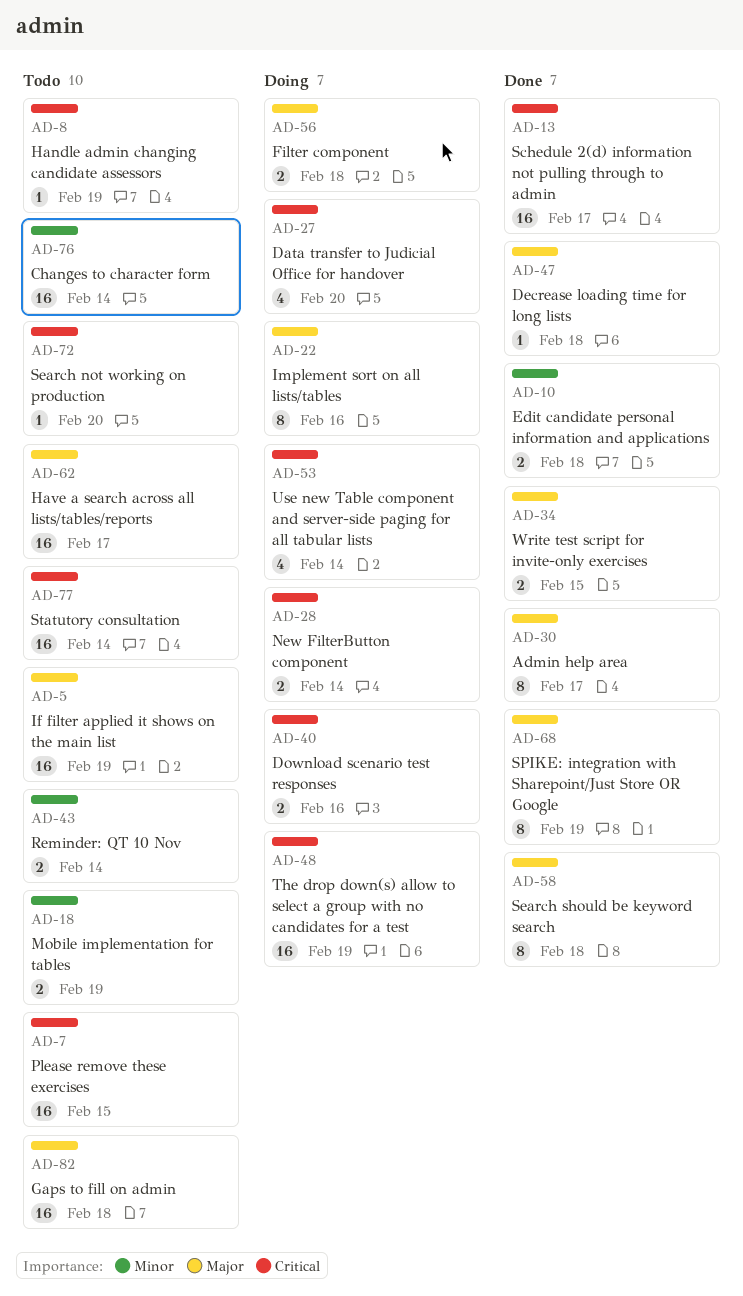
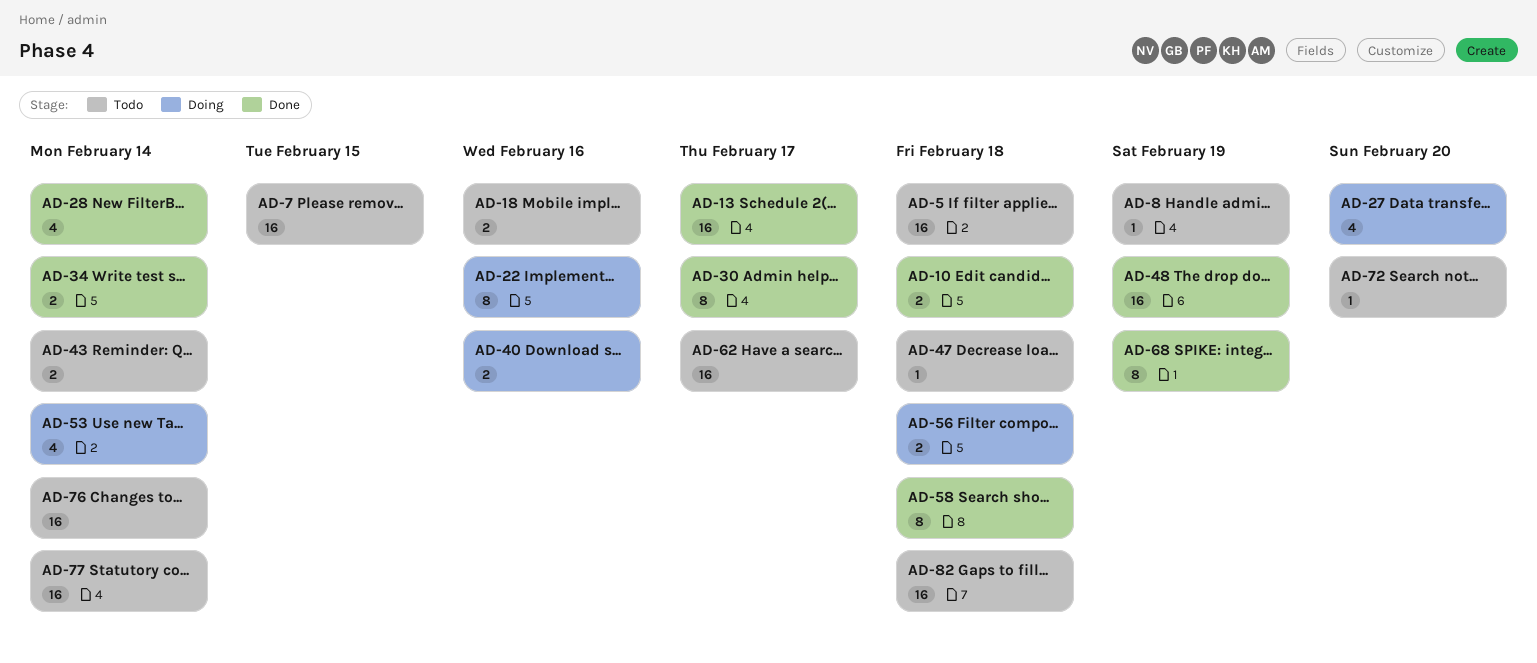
AD-5, due: Feb 19 -> Feb 18
AD-18, due: Feb 19 -> Feb 16
AD-28, status: Doing -> Done
AD-28, estimate: 2 -> 4
AD-34, due: Feb 15 -> Feb 14
AD-47, status: Done -> Todo
AD-48, status: Doing -> Done

